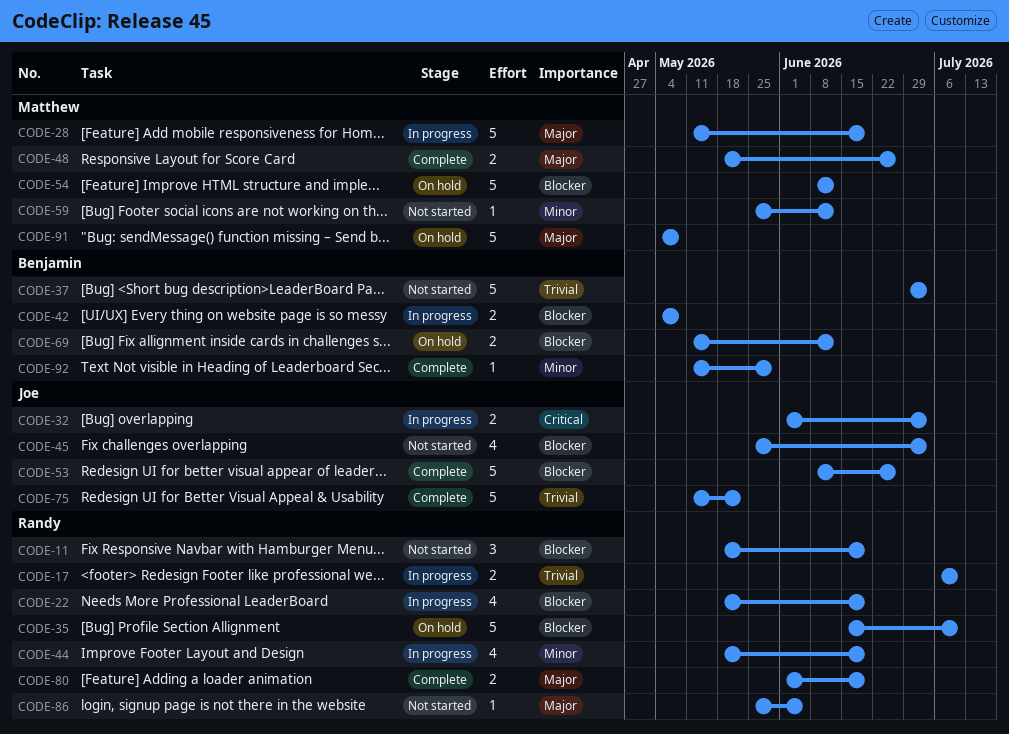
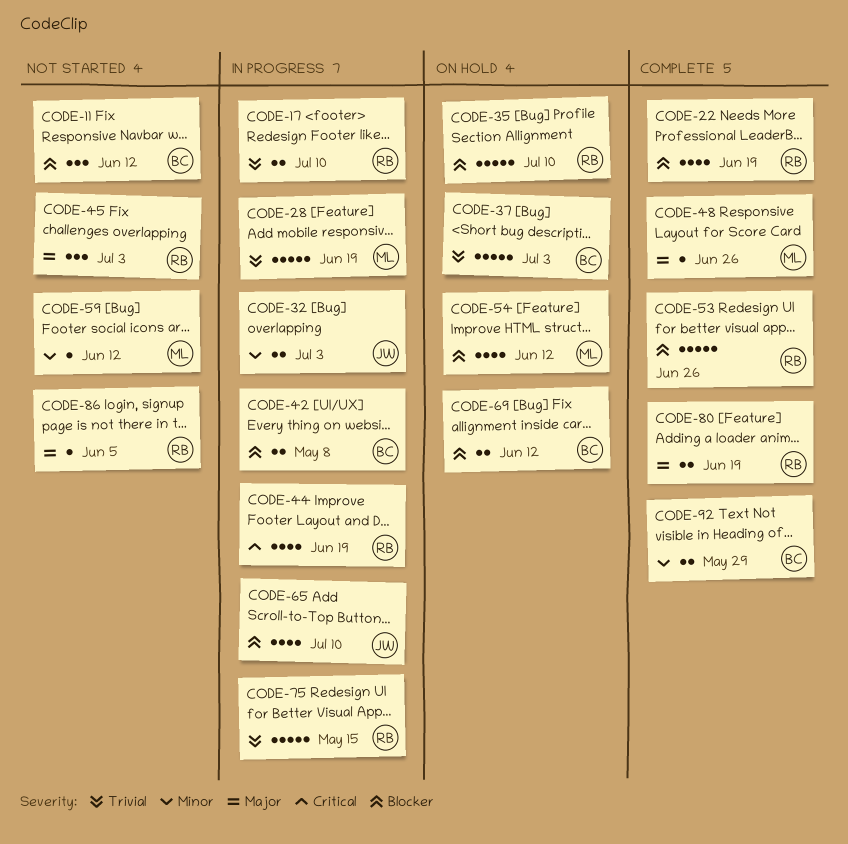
CODE-11, owner: Randy -> Benjamin
CODE-11, due: Jun 19 -> Jun 12
CODE-22, status: In progress -> Complete
CODE-28, priority: Major -> Trivial
CODE-32, priority: Critical -> Minor
CODE-37, status: Not started -> On hold
CODE-44, priority: Minor -> Critical
CODE-45, owner: Joe -> Randy
CODE-45, priority: Blocker -> Major
CODE-45, estimate: 4 -> 3
CODE-48, estimate: 2 -> 1
CODE-53, owner: Joe -> Randy
CODE-54, estimate: 5 -> 4
CODE-65: none -> present
CODE-75, status: Complete -> In progress
CODE-75, owner: Joe -> Randy
CODE-75, due: May 22 -> May 15
CODE-91: present -> none
CODE-92, estimate: 1 -> 2

